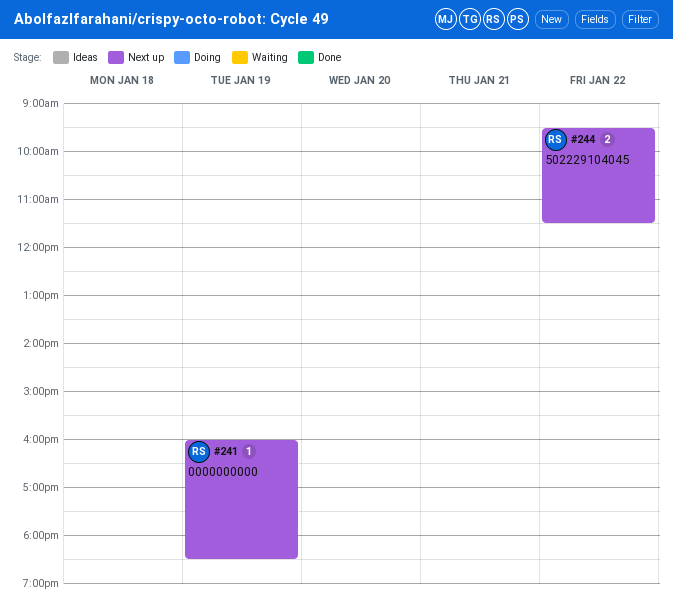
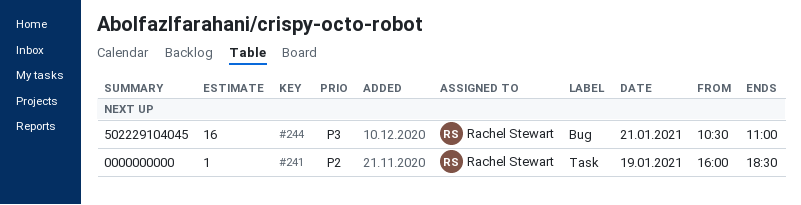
#244, estimate: 2 -> 16
#244, day: Jan 22 -> Jan 21
#244, begins: 09:30 -> 10:30
#244, ends: 11:30 -> 11:00

